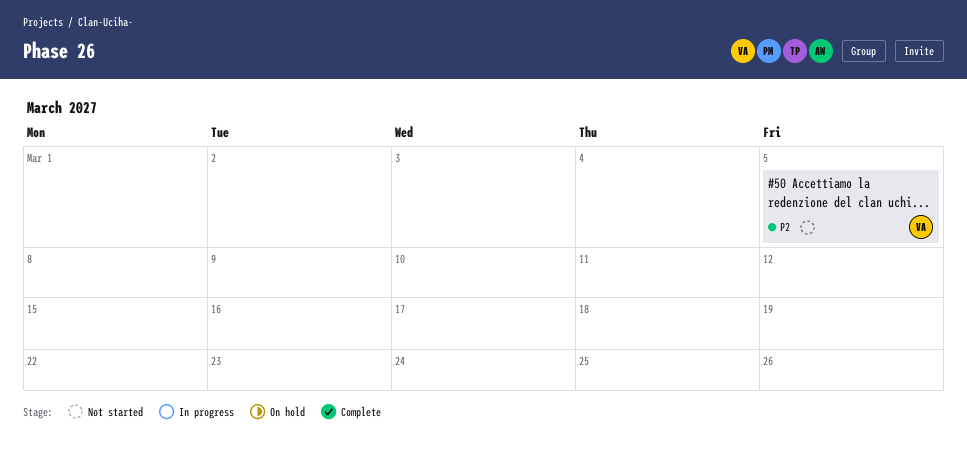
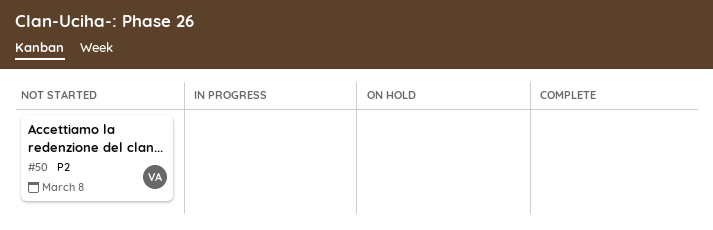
#50, due: Mar 5 -> Mar 8

